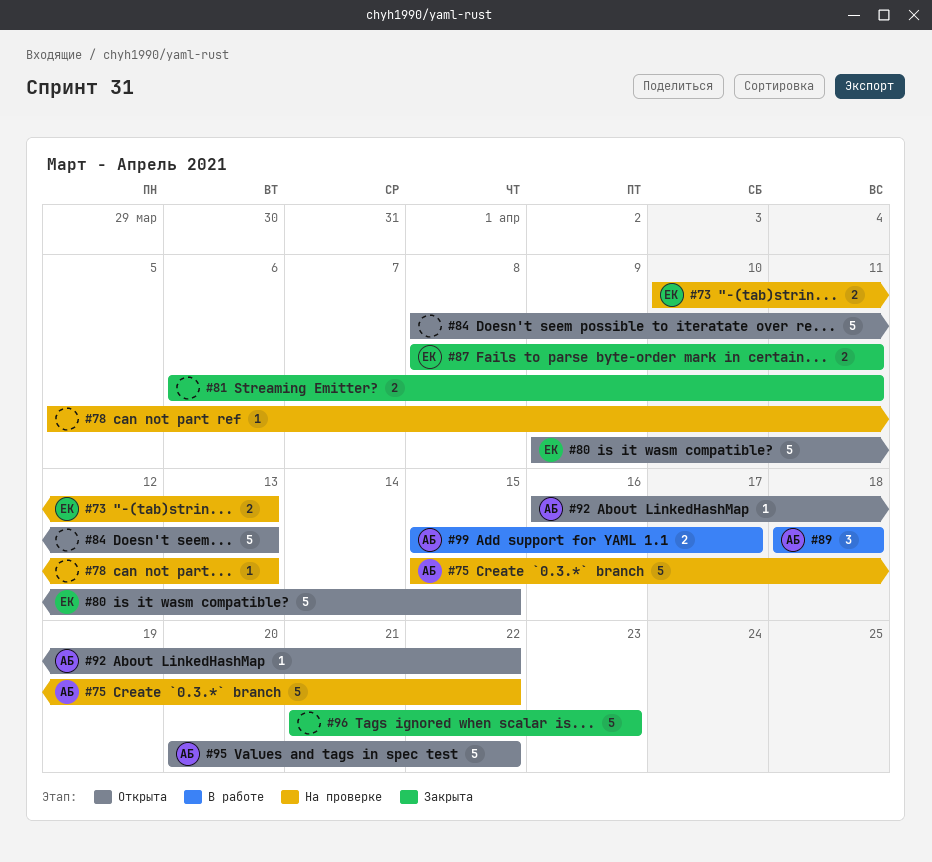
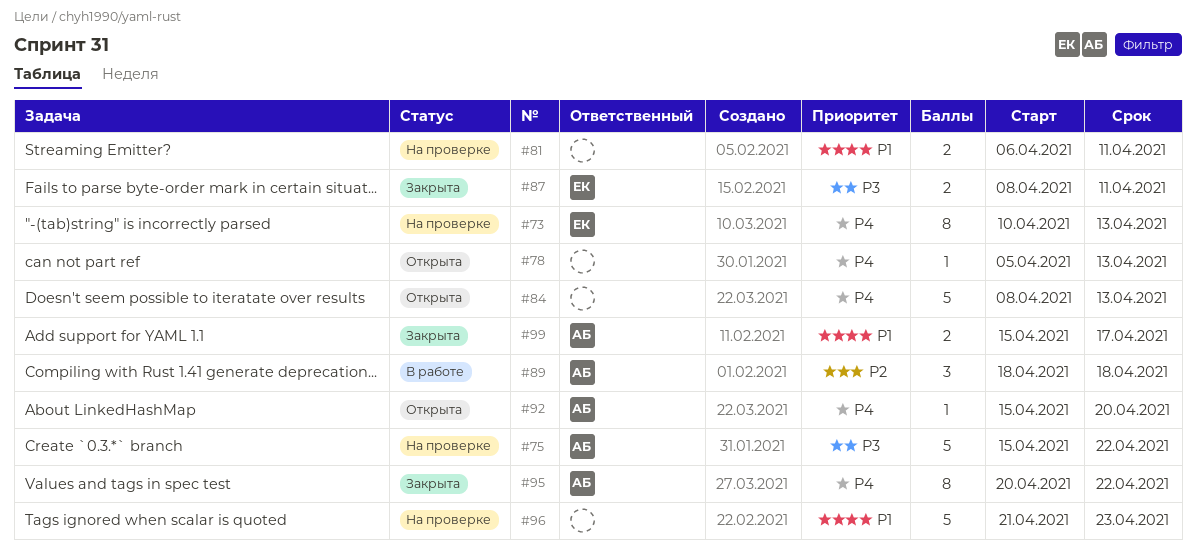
#73, estimate: 2 -> 8
#78, status: На проверке -> Открыта
#80: present -> none
#81, status: Закрыта -> На проверке
#92, start: Apr 16 -> Apr 15
#92, due: Apr 22 -> Apr 20
#95, status: Открыта -> Закрыта
#95, estimate: 5 -> 8
#96, status: Закрыта -> На проверке
#99, status: В работе -> Закрыта

